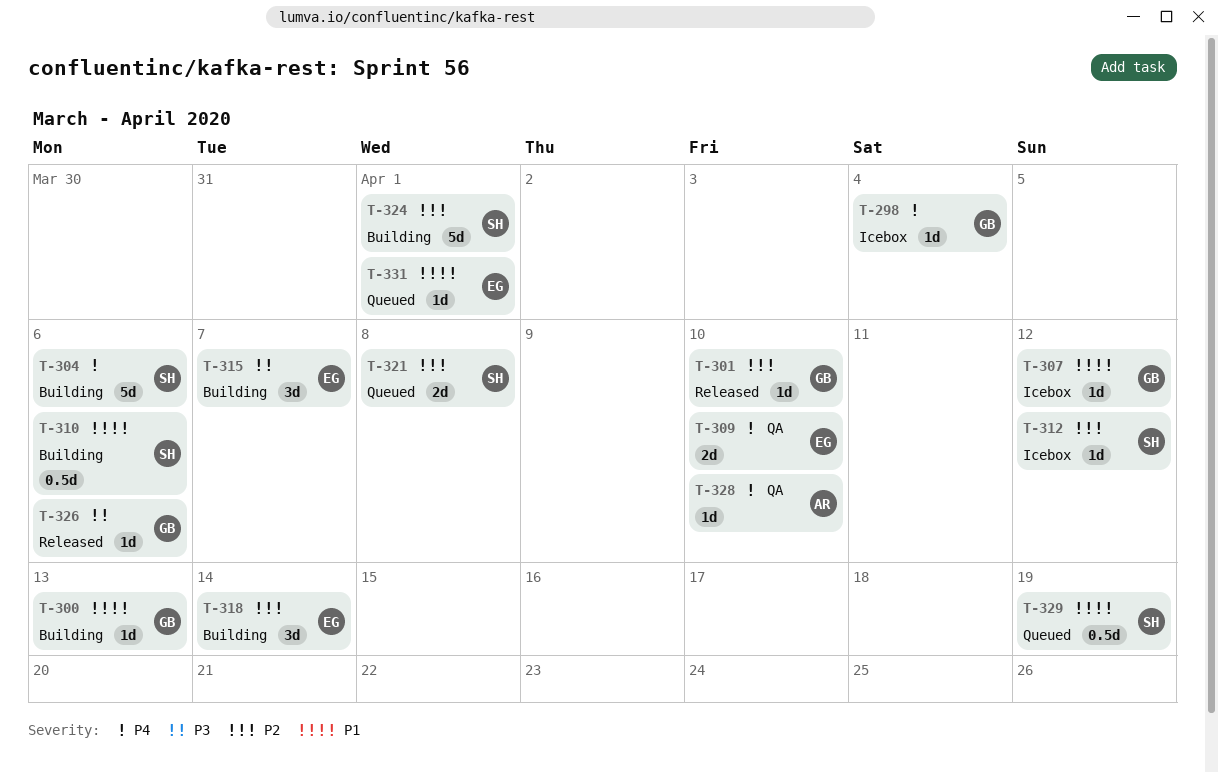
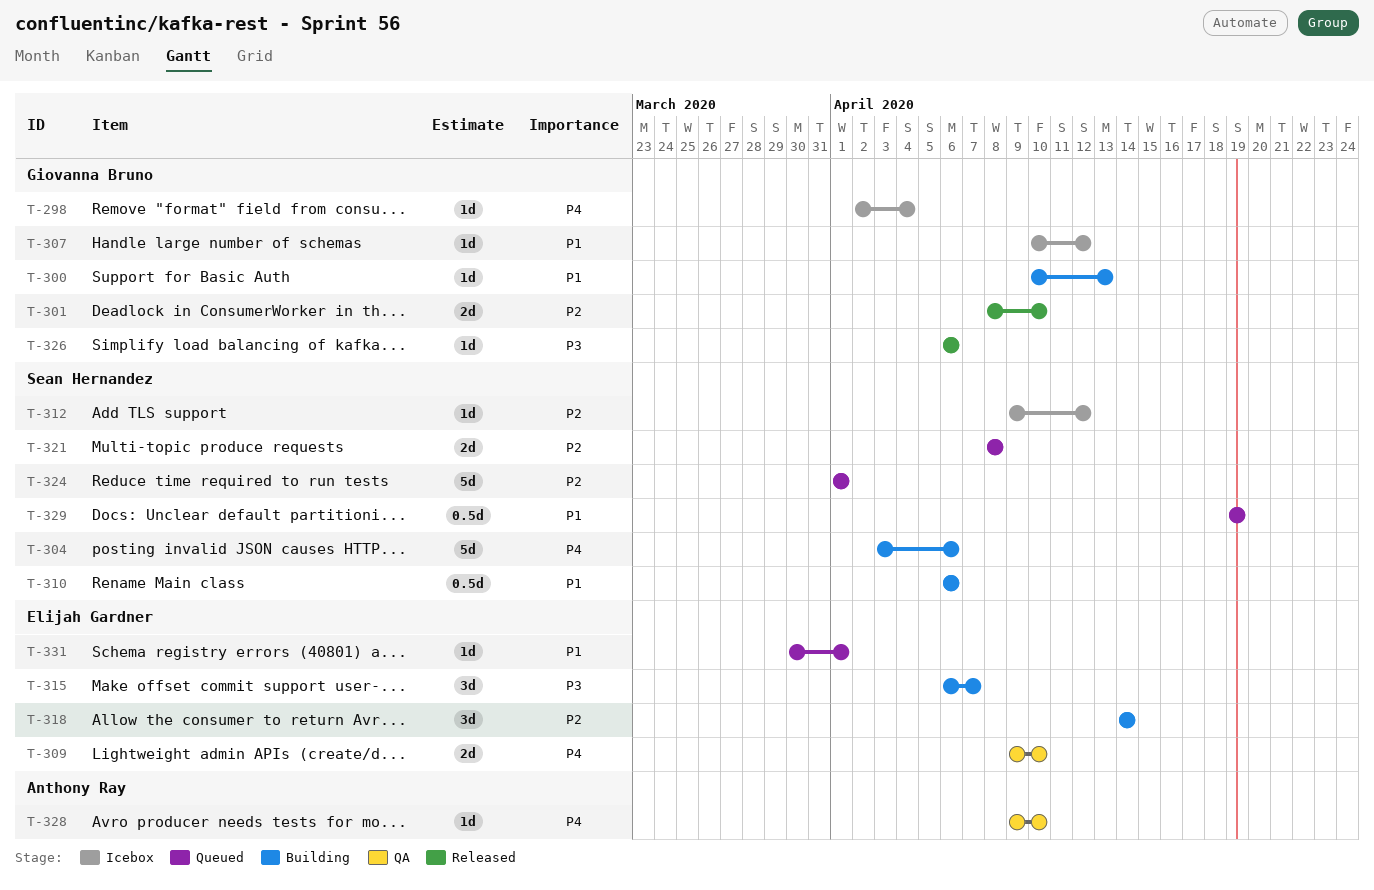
T-301, estimate: 1d -> 2d
T-324, status: Building -> Queued

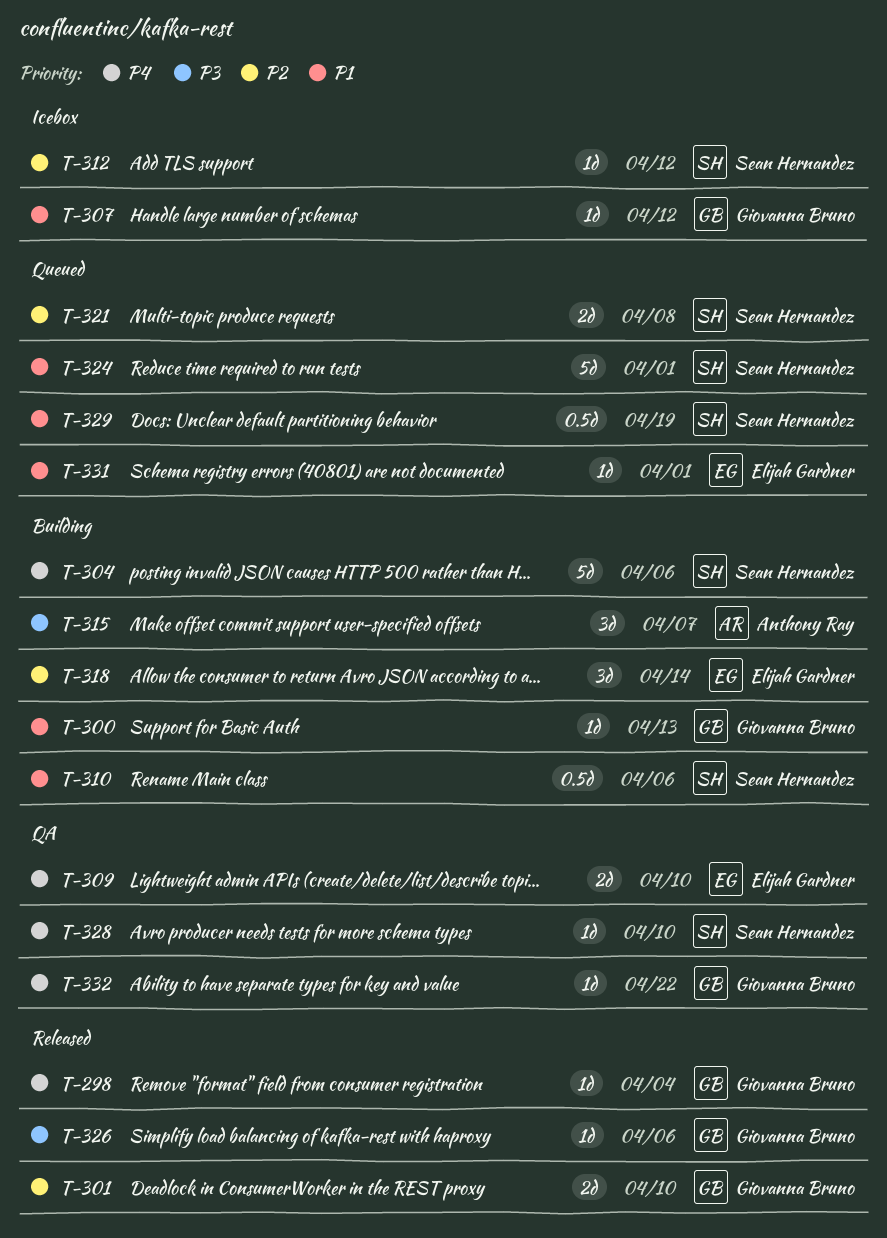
T-298, status: Icebox -> Released
T-315, owner: Elijah Gardner -> Anthony Ray
T-324, priority: P2 -> P1
T-328, owner: Anthony Ray -> Sean Hernandez
T-332: none -> present

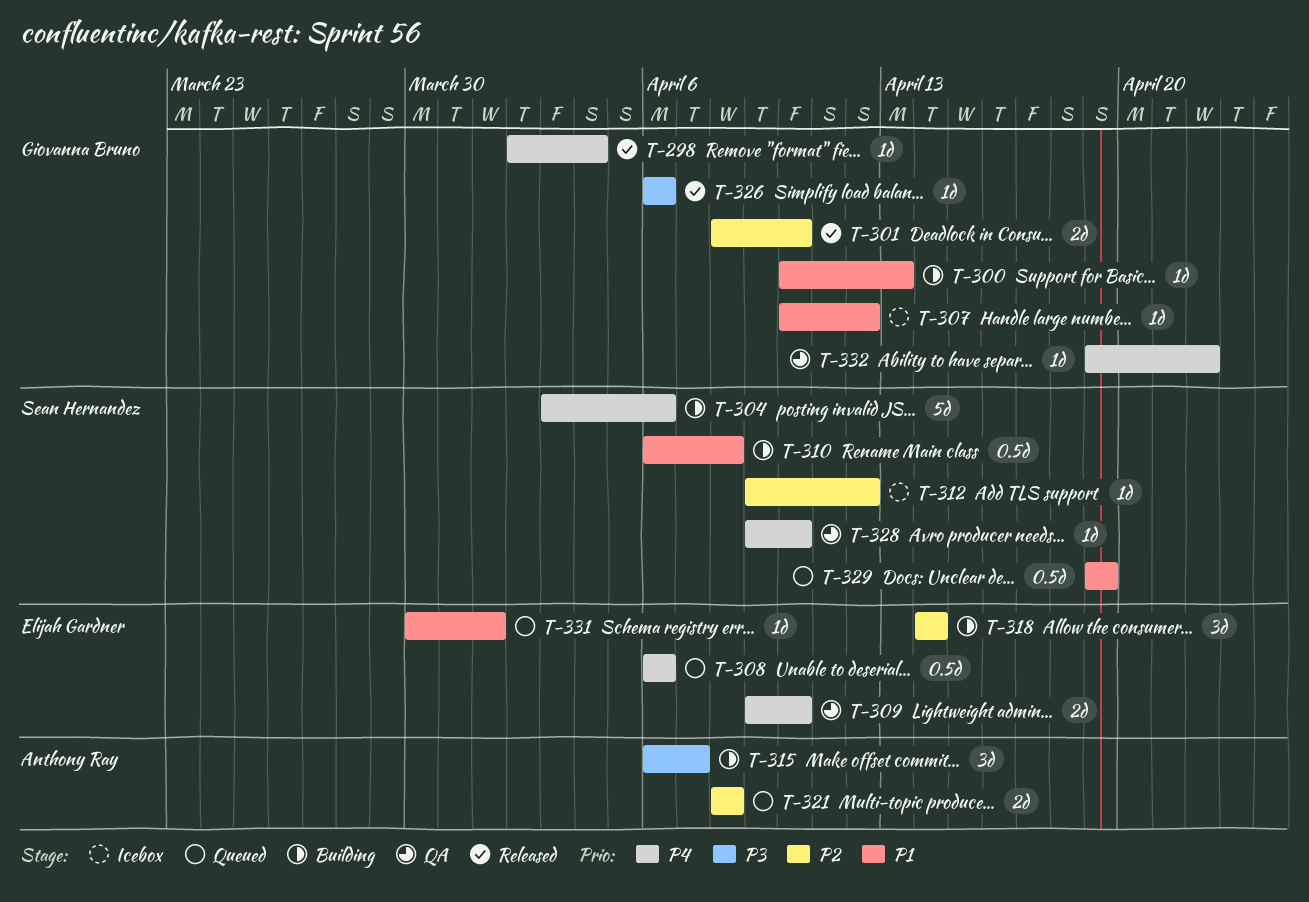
T-308: none -> present
T-310, due: Apr 6 -> Apr 8
T-321, owner: Sean Hernandez -> Anthony Ray
T-324: present -> none

